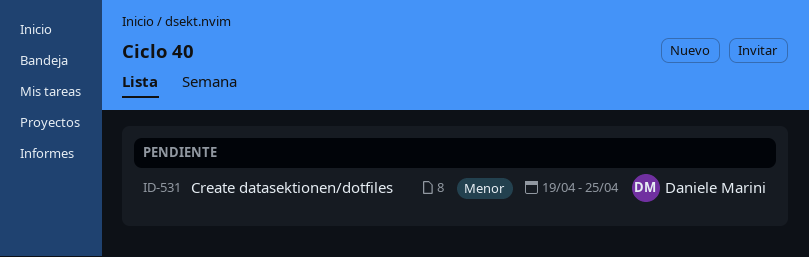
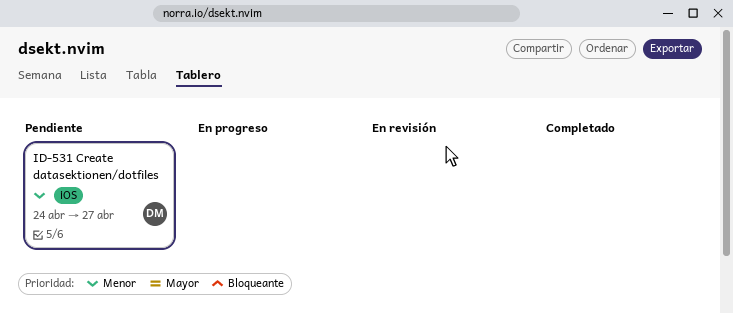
ID-531, start: Apr 19 -> Apr 24
ID-531, due: Apr 25 -> Apr 27

